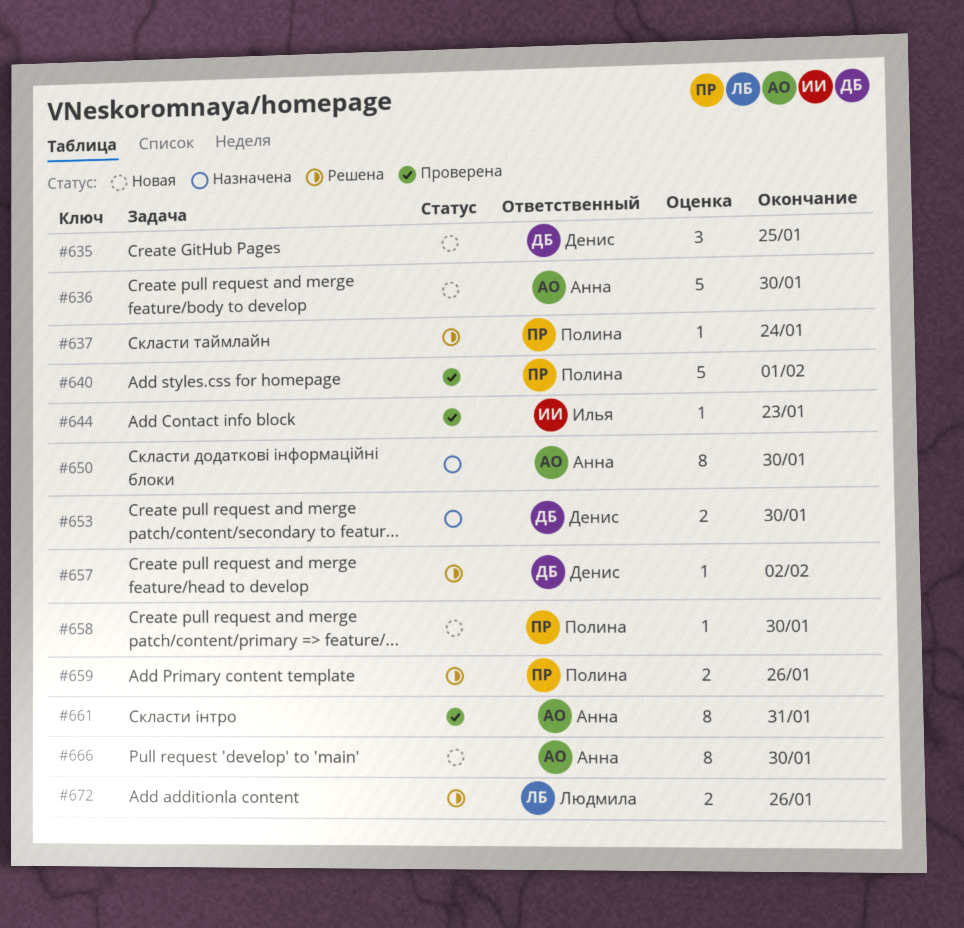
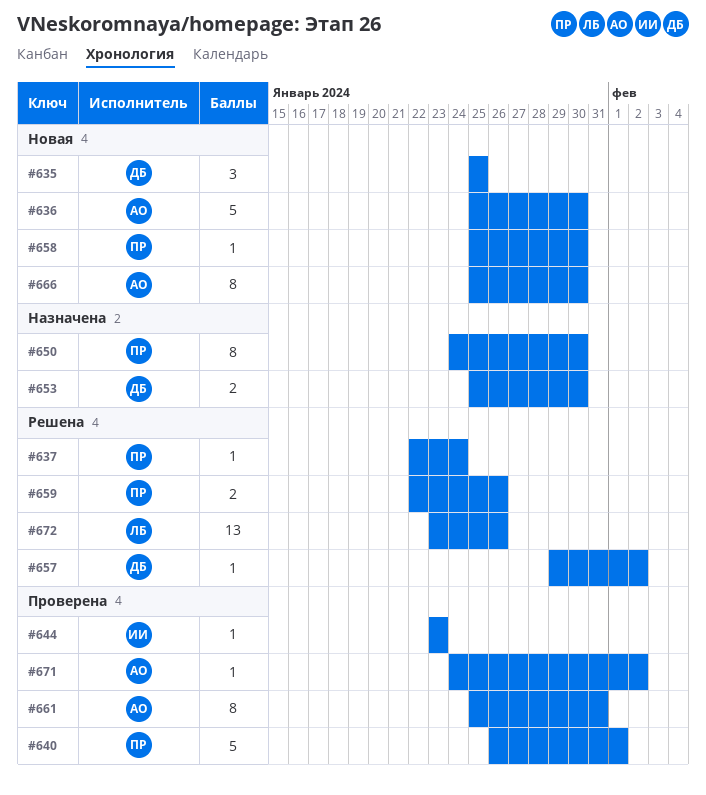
#650, owner: Анна -> Полина
#671: none -> present
#672, estimate: 2 -> 13

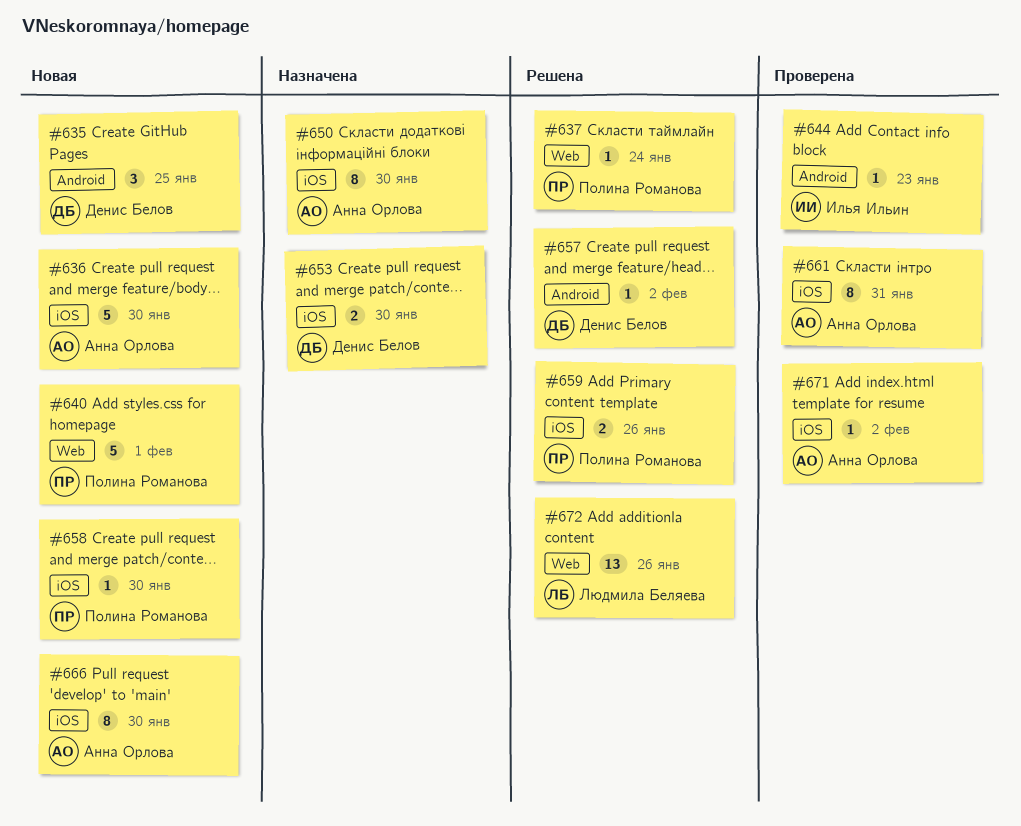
#640, status: Проверена -> Новая
#650, owner: Полина Романова -> Анна Орлова

